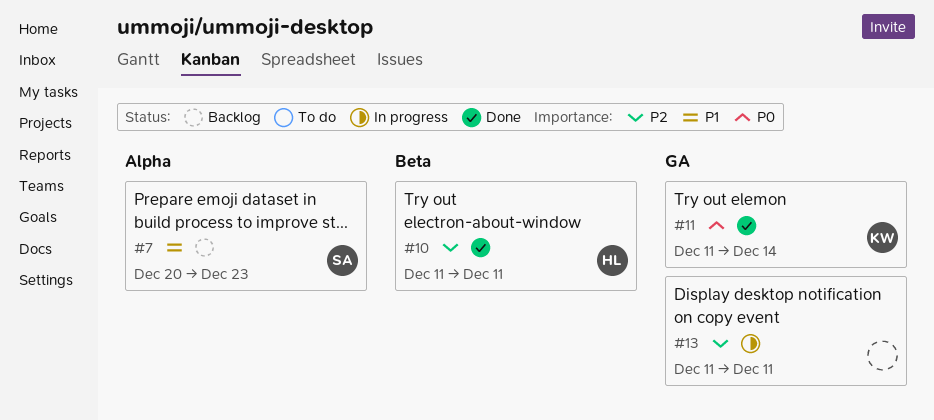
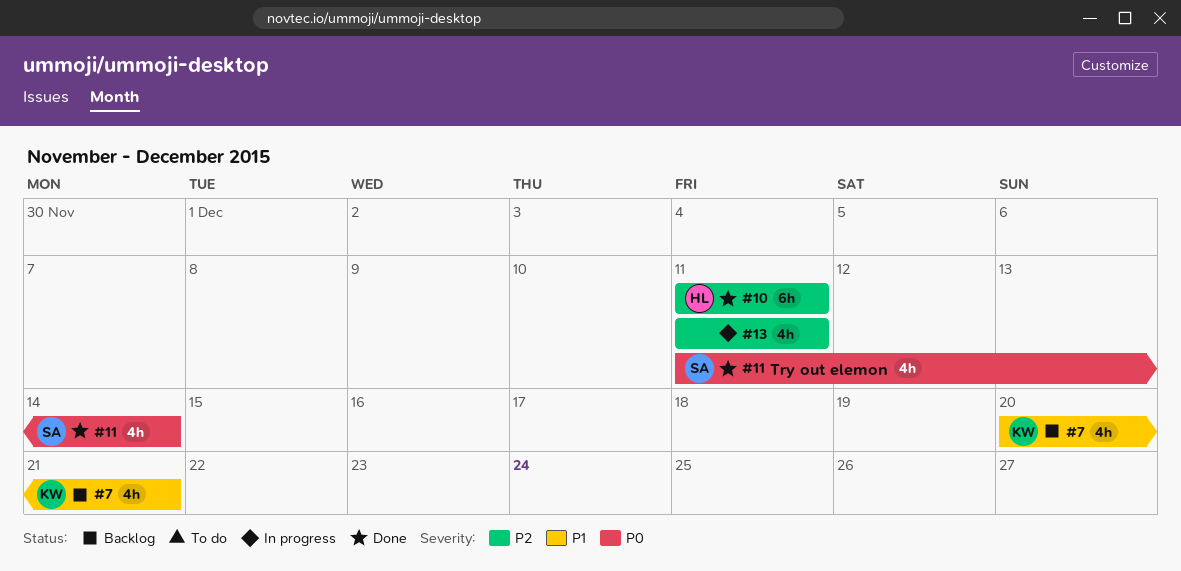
#7, owner: SA -> KW
#7, due: Dec 23 -> Dec 21
#11, owner: KW -> SA

